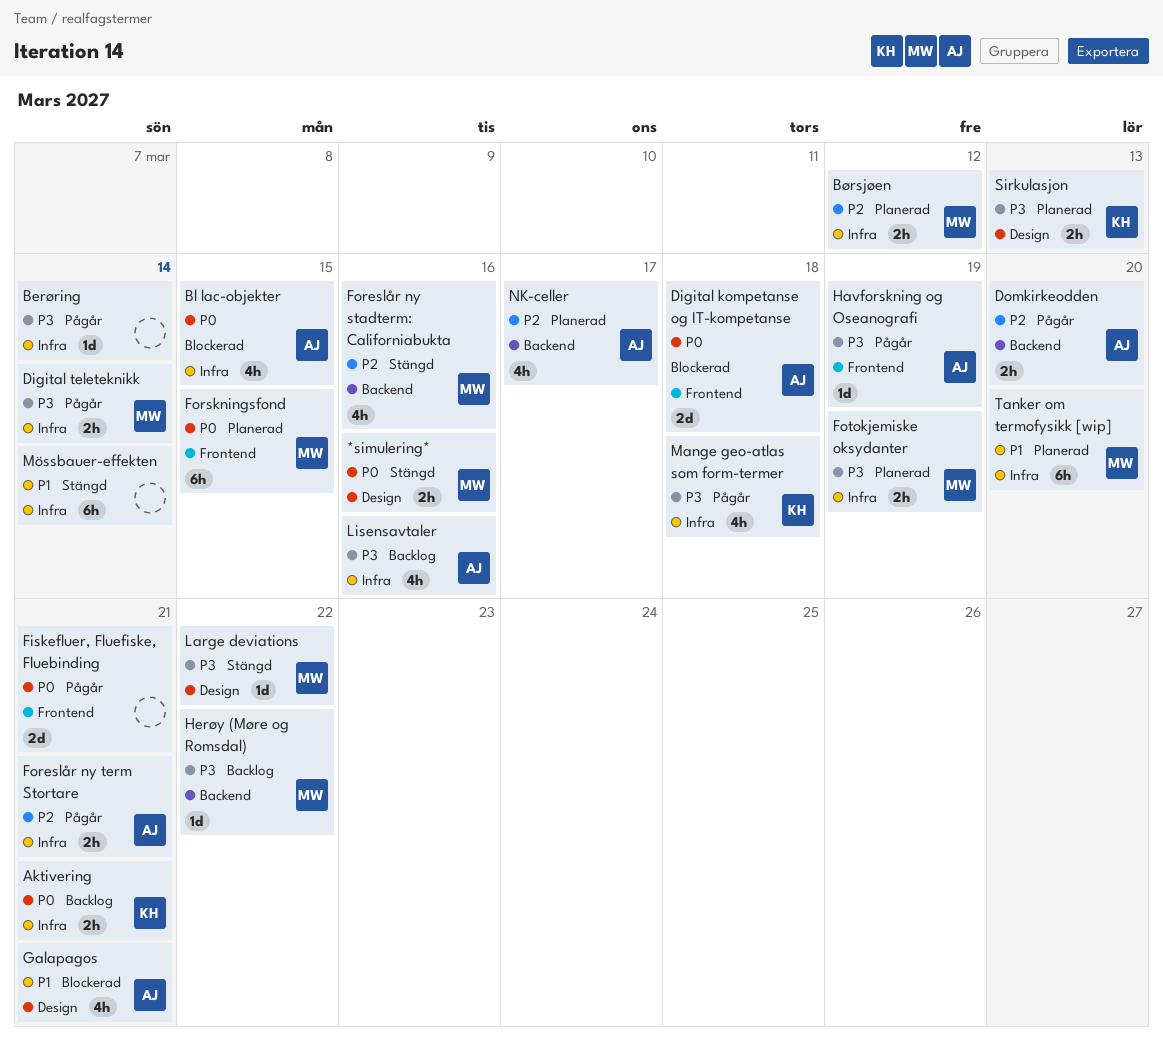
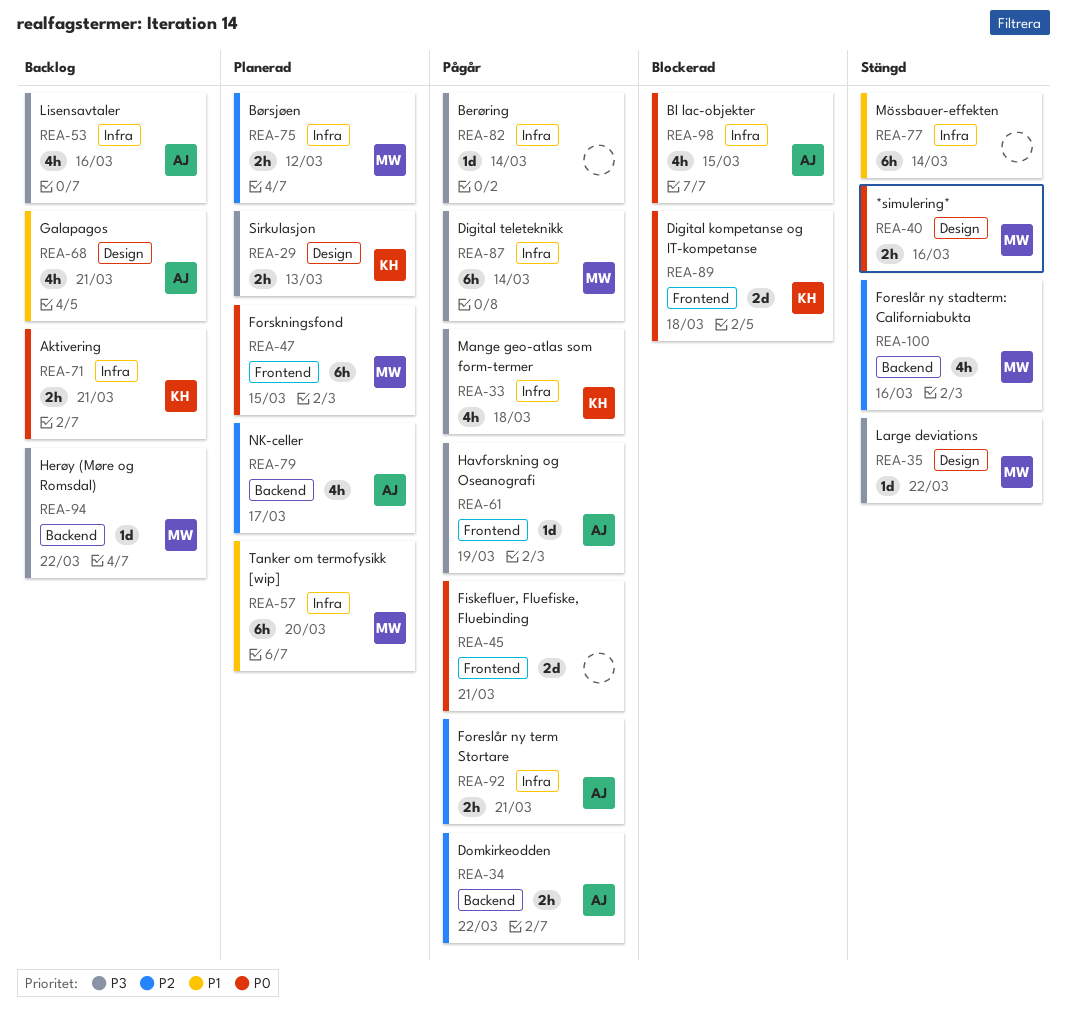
Digital kompetanse og IT-kompetanse, owner: AJ -> KH
Digital teleteknikk, estimate: 2h -> 6h
Domkirkeodden, due: Mar 20 -> Mar 22
Fotokjemiske oksydanter: present -> none
Galapagos, status: Blockerad -> Backlog

